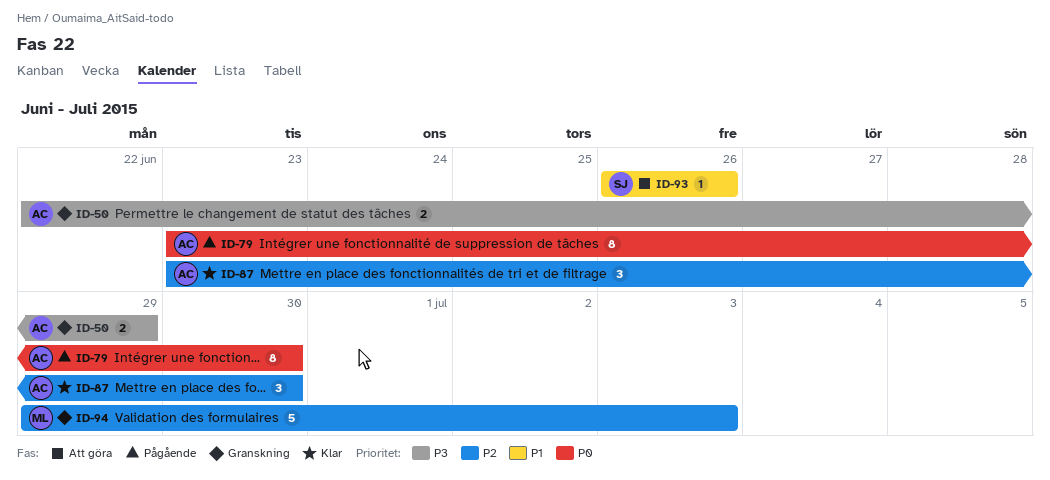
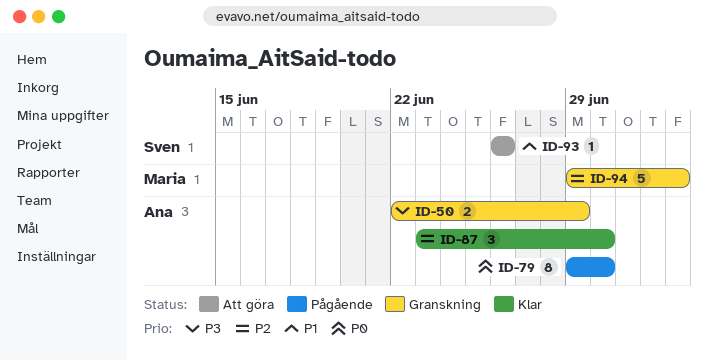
ID-79, start: Jun 23 -> Jun 29

